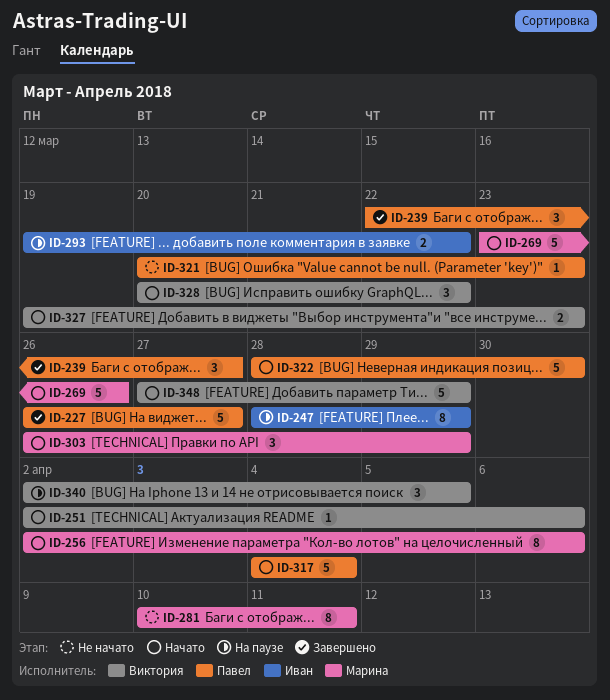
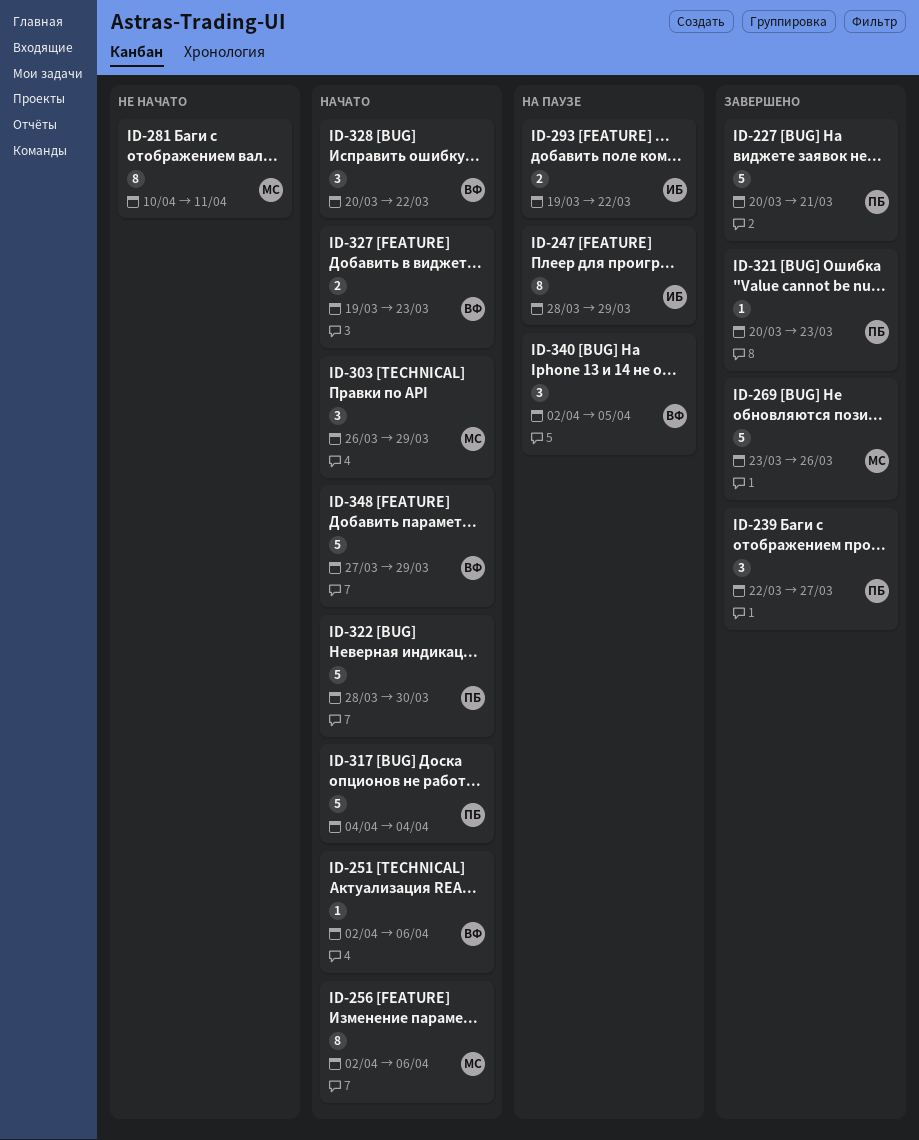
ID-227, start: Mar 26 -> Mar 20
ID-227, due: Mar 27 -> Mar 21
ID-269, status: Начато -> Завершено
ID-321, status: Не начато -> Завершено

